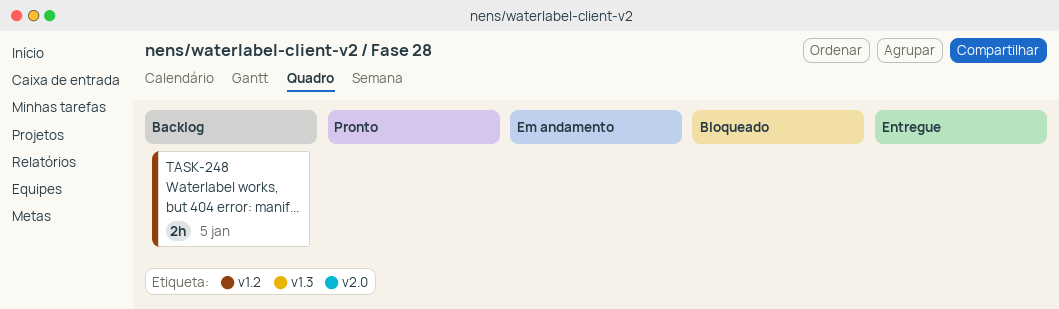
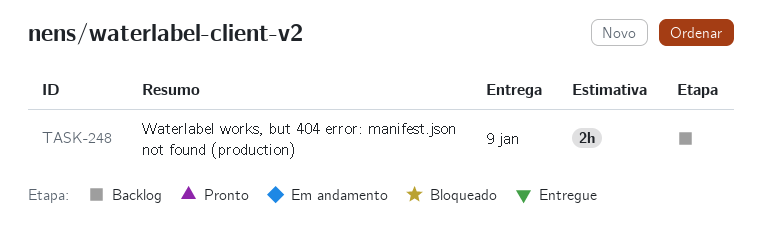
TASK-248, due: Jan 5 -> Jan 9

